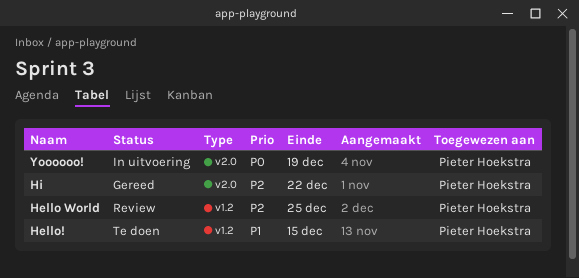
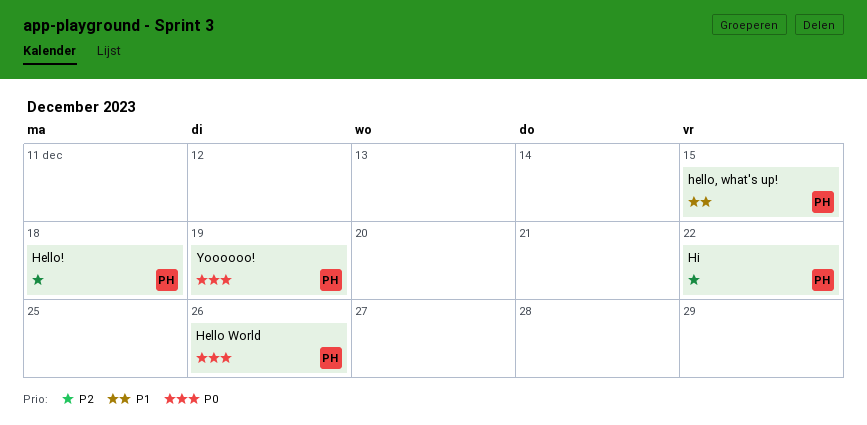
Hello World, priority: P2 -> P0
Hello World, due: Dec 25 -> Dec 26
Hello!, priority: P1 -> P2
Hello!, due: Dec 15 -> Dec 18
hello, what's up!: none -> present

